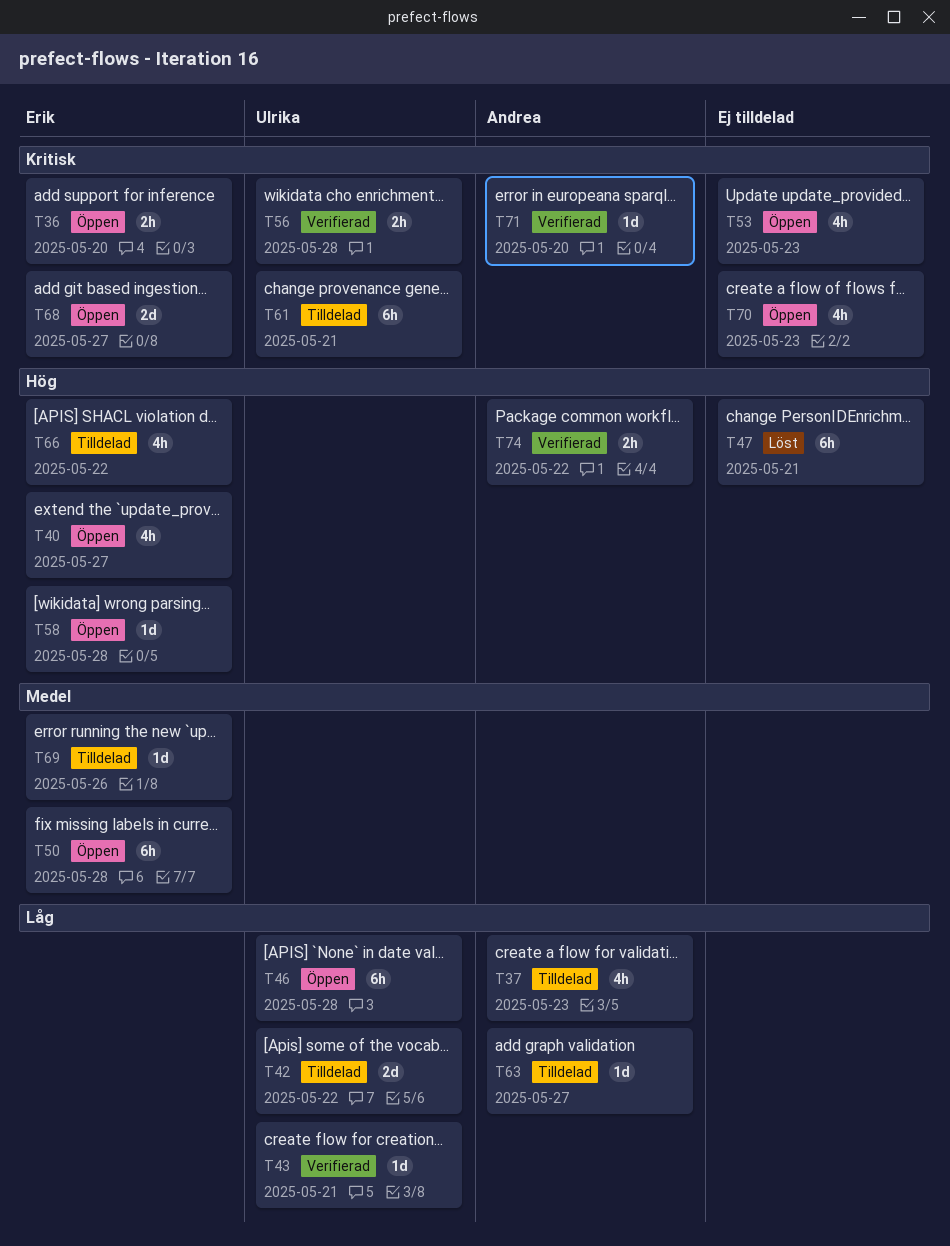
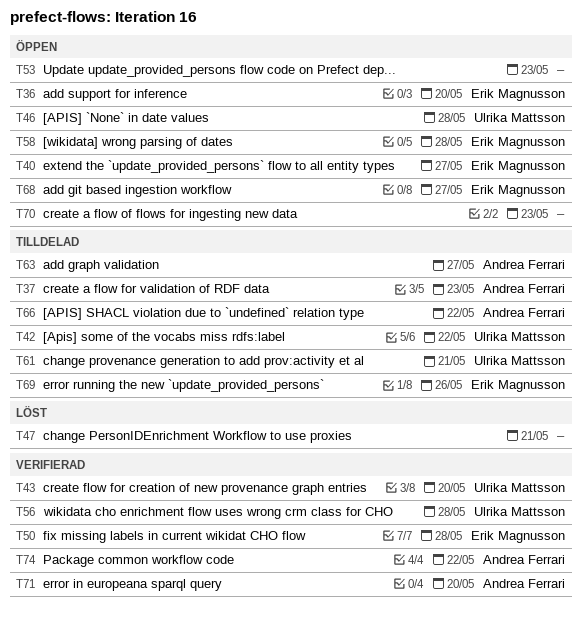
T43, due: May 21 -> May 20
T50, status: Öppen -> Verifierad
T66, owner: Erik Magnusson -> Andrea Ferrari

